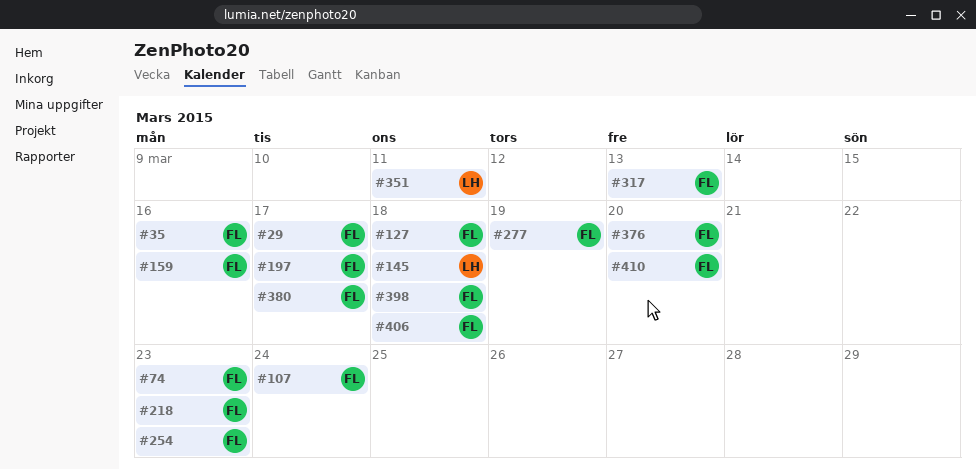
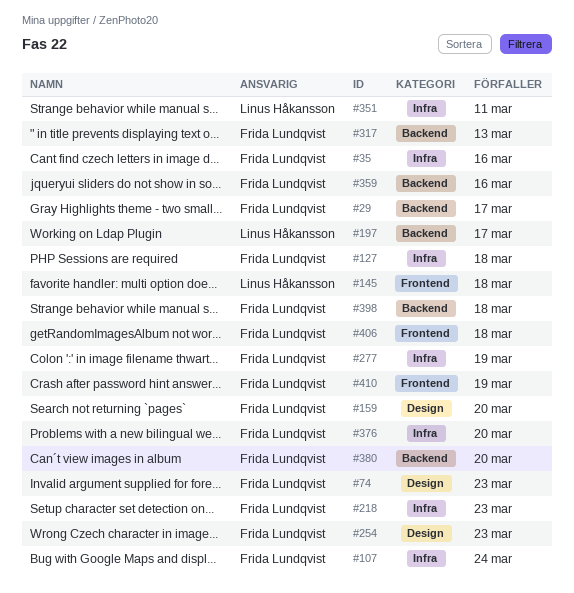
#159, due: Mar 16 -> Mar 20
#197, owner: Frida Lundqvist -> Linus Håkansson
#359: none -> present
#380, due: Mar 17 -> Mar 20
#410, due: Mar 20 -> Mar 19

